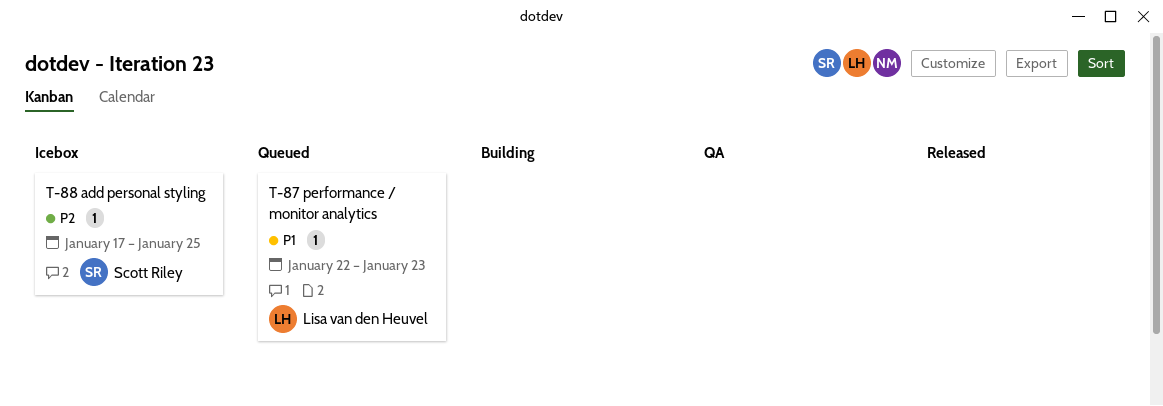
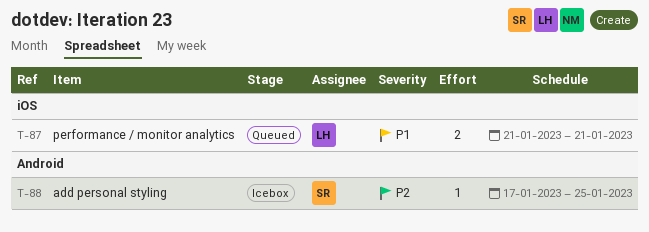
T-87, estimate: 1 -> 2
T-87, start: Jan 22 -> Jan 21
T-87, due: Jan 23 -> Jan 21

